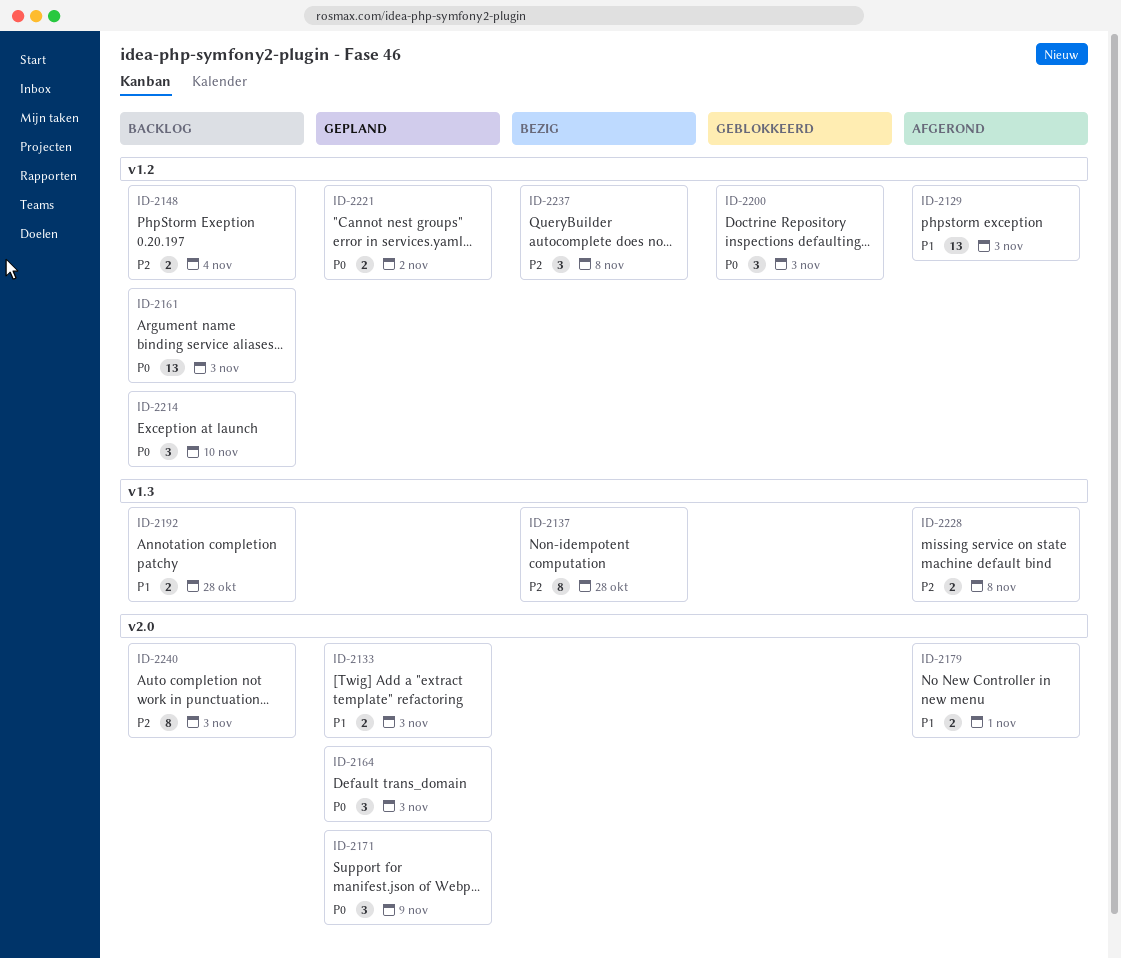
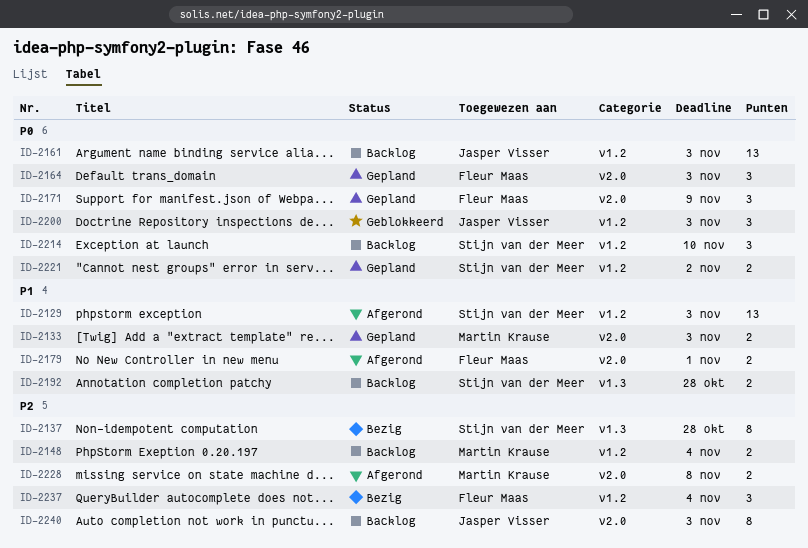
ID-2228, label: v1.3 -> v2.0
ID-2237, due: Nov 8 -> Nov 4

